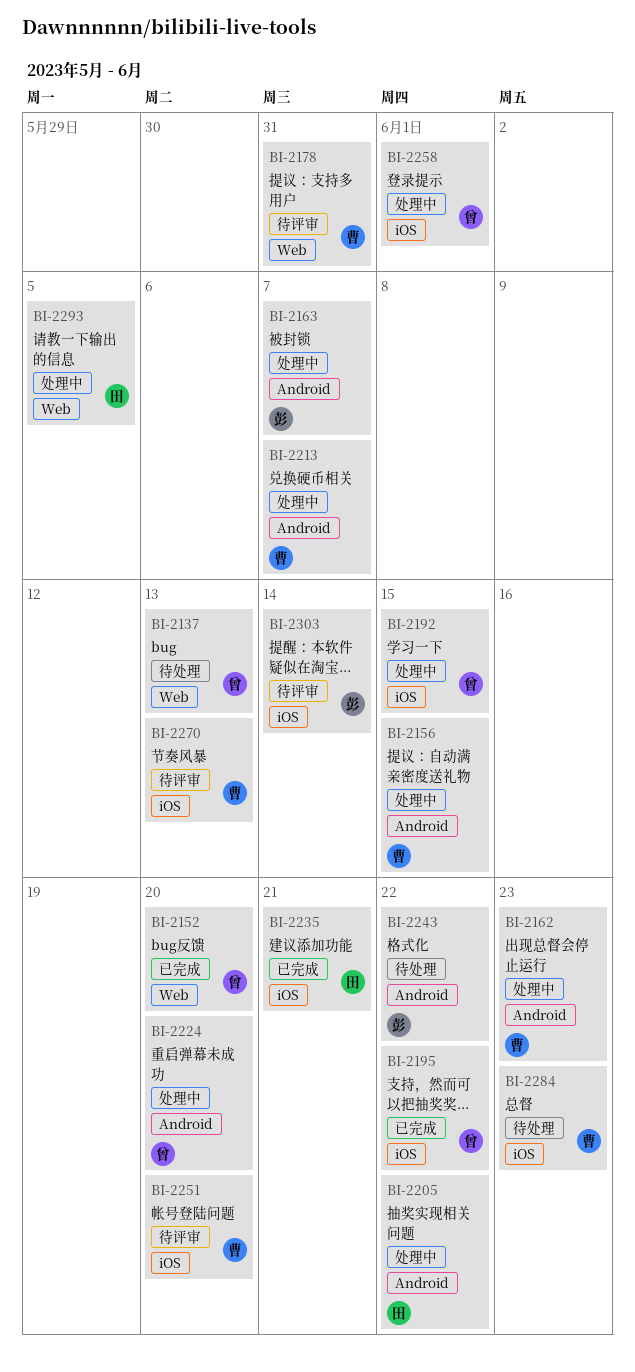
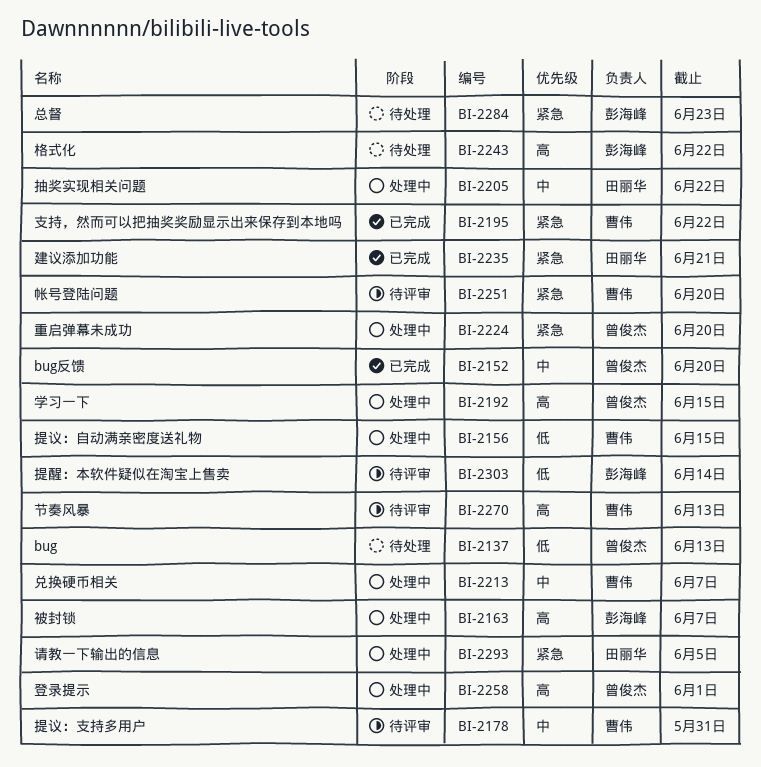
BI-2162: present -> none
BI-2195, owner: 曾俊杰 -> 曹伟
BI-2284, owner: 曹伟 -> 彭海峰

